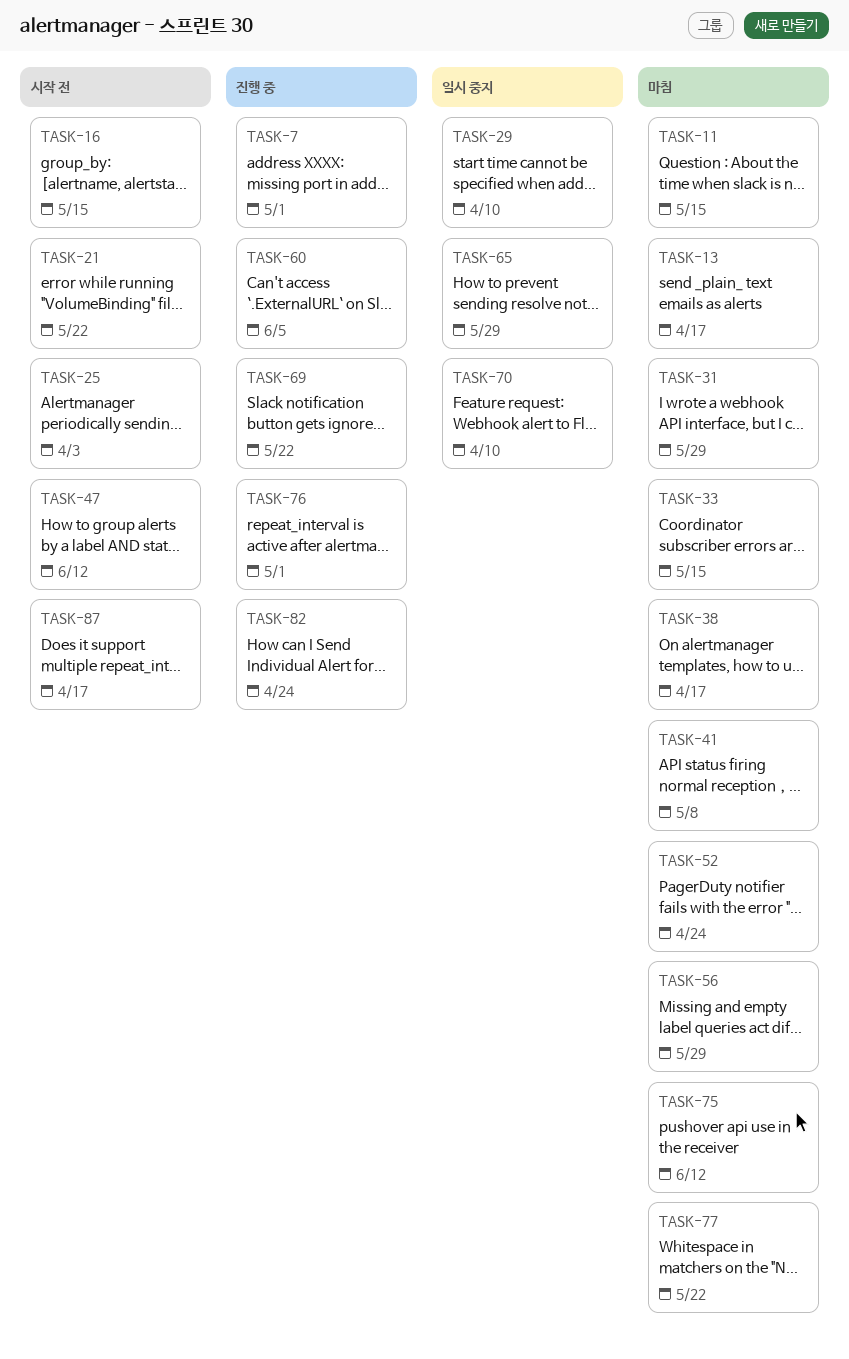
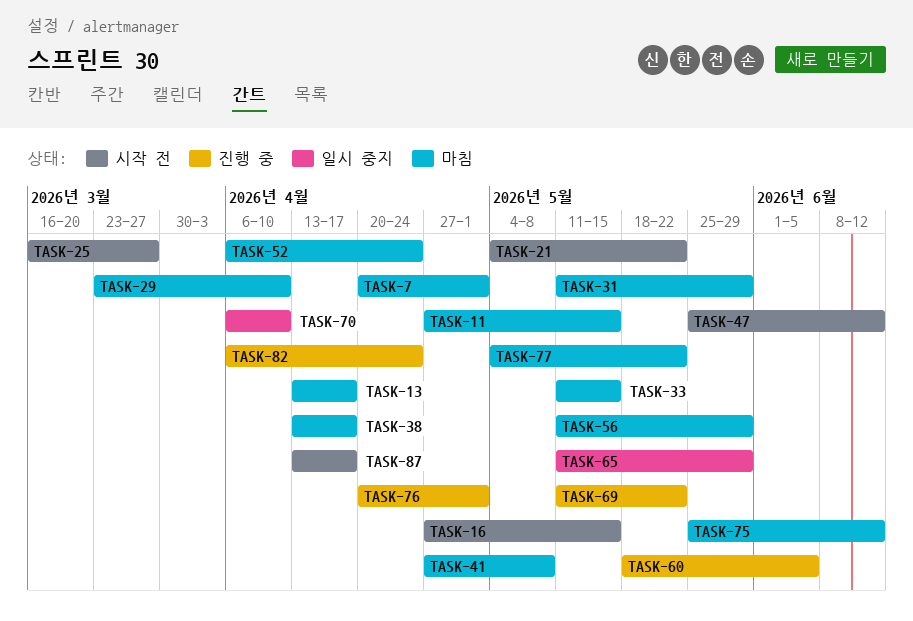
TASK-7, status: 진행 중 -> 마침
TASK-25, due: Apr 3 -> Mar 27
TASK-29, status: 일시 중지 -> 마침

